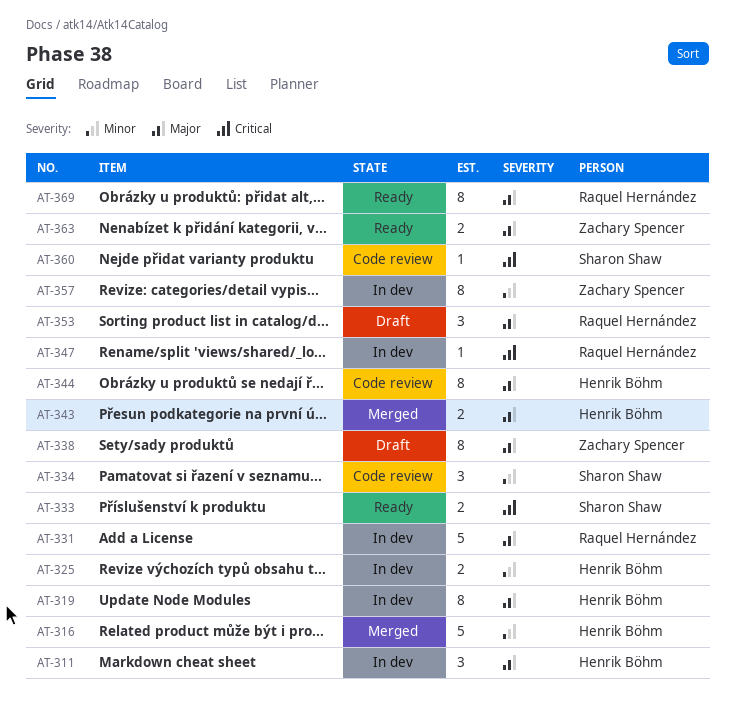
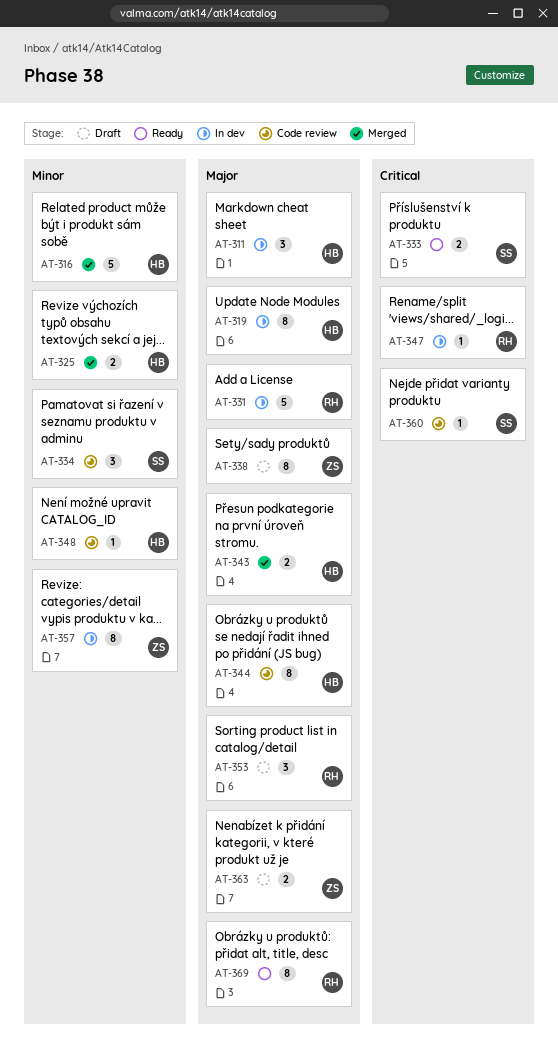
AT-325, status: In dev -> Merged
AT-348: none -> present
AT-363, status: Ready -> Draft

